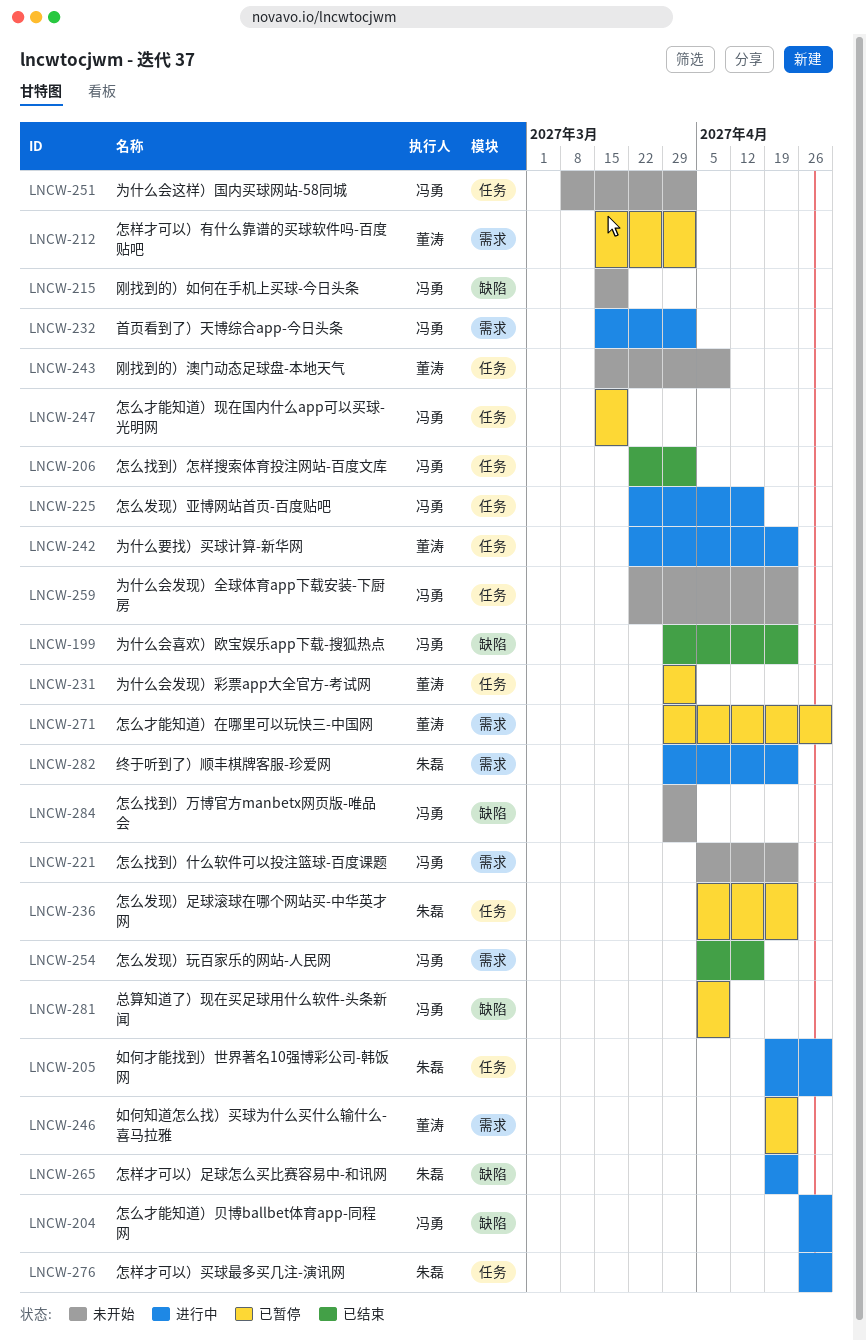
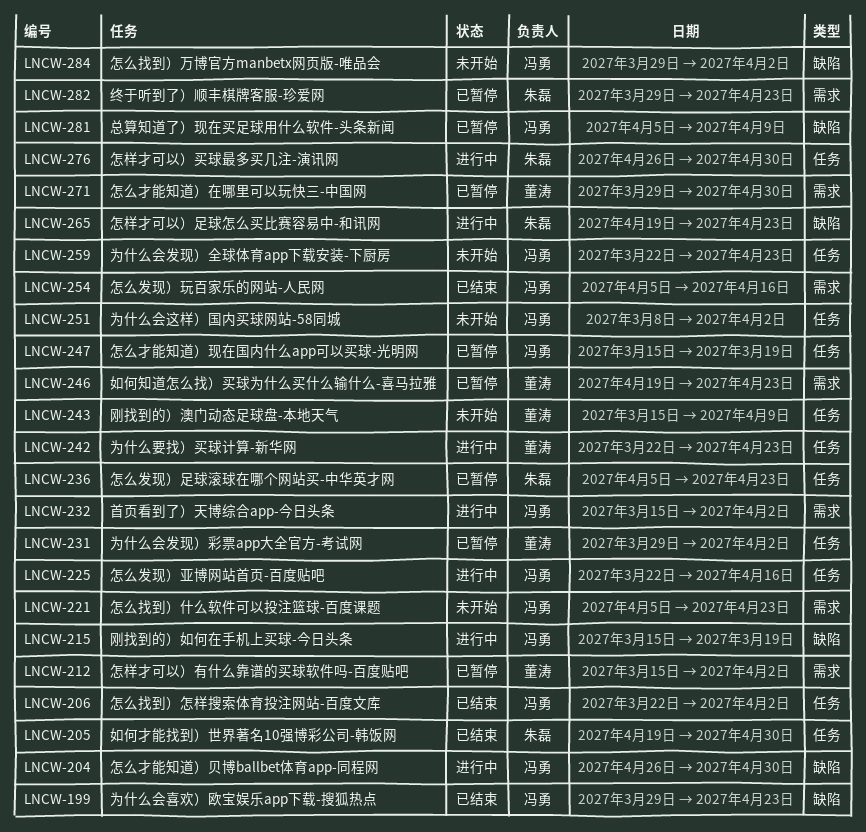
LNCW-205, status: 进行中 -> 已结束
LNCW-215, status: 未开始 -> 进行中
LNCW-282, status: 进行中 -> 已暂停

